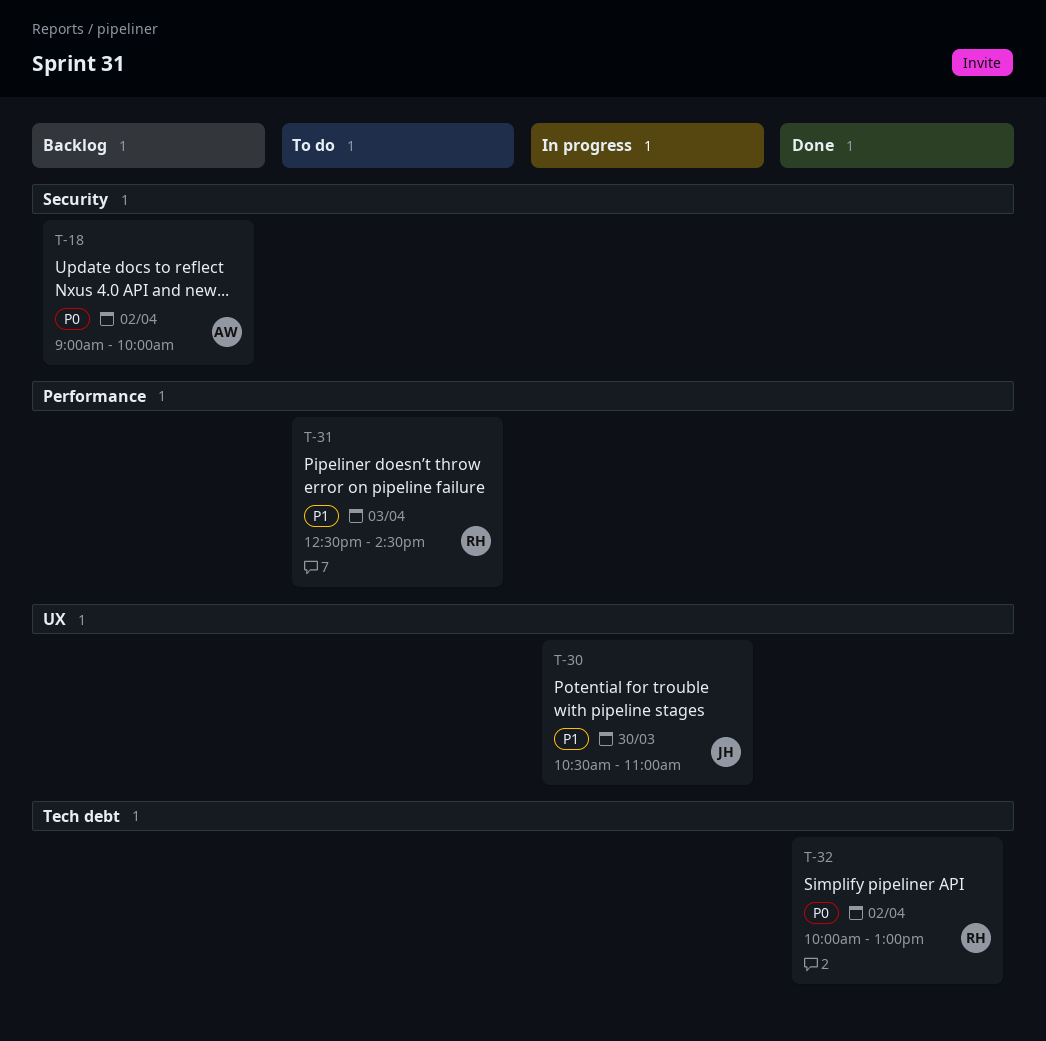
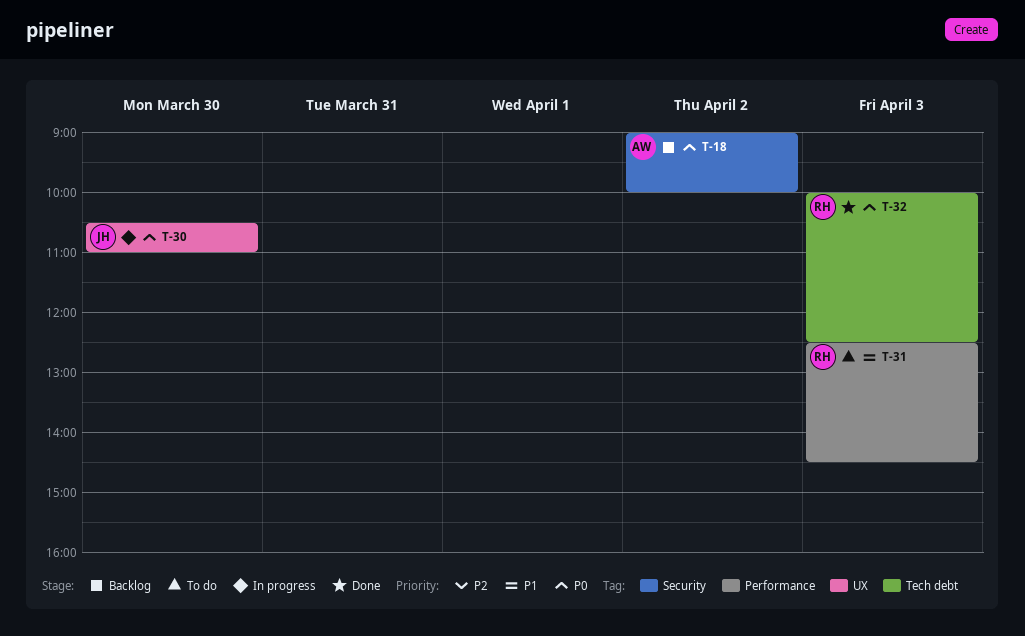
T-30, priority: P1 -> P0
T-32, day: Apr 2 -> Apr 3
T-32, ends: 13:00 -> 12:30

